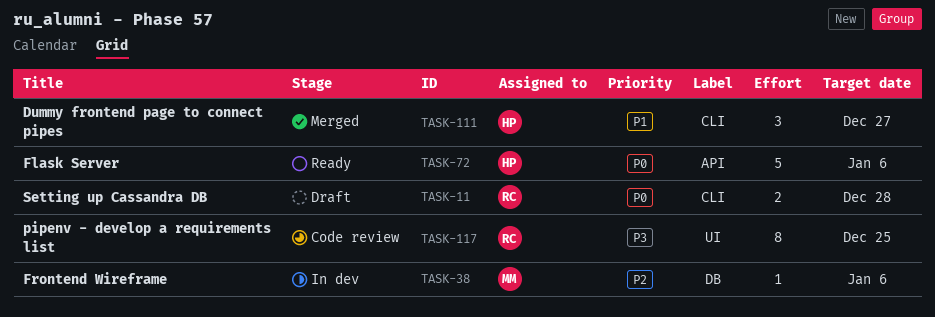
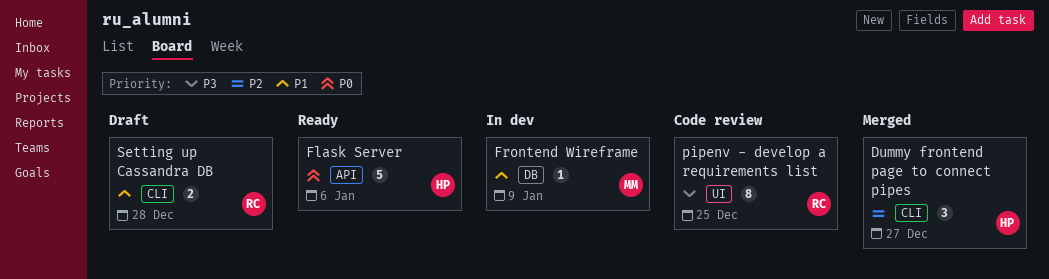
Dummy frontend page to connect pipes, priority: P1 -> P2
Frontend Wireframe, priority: P2 -> P1
Frontend Wireframe, due: Jan 6 -> Jan 9
Setting up Cassandra DB, priority: P0 -> P1

